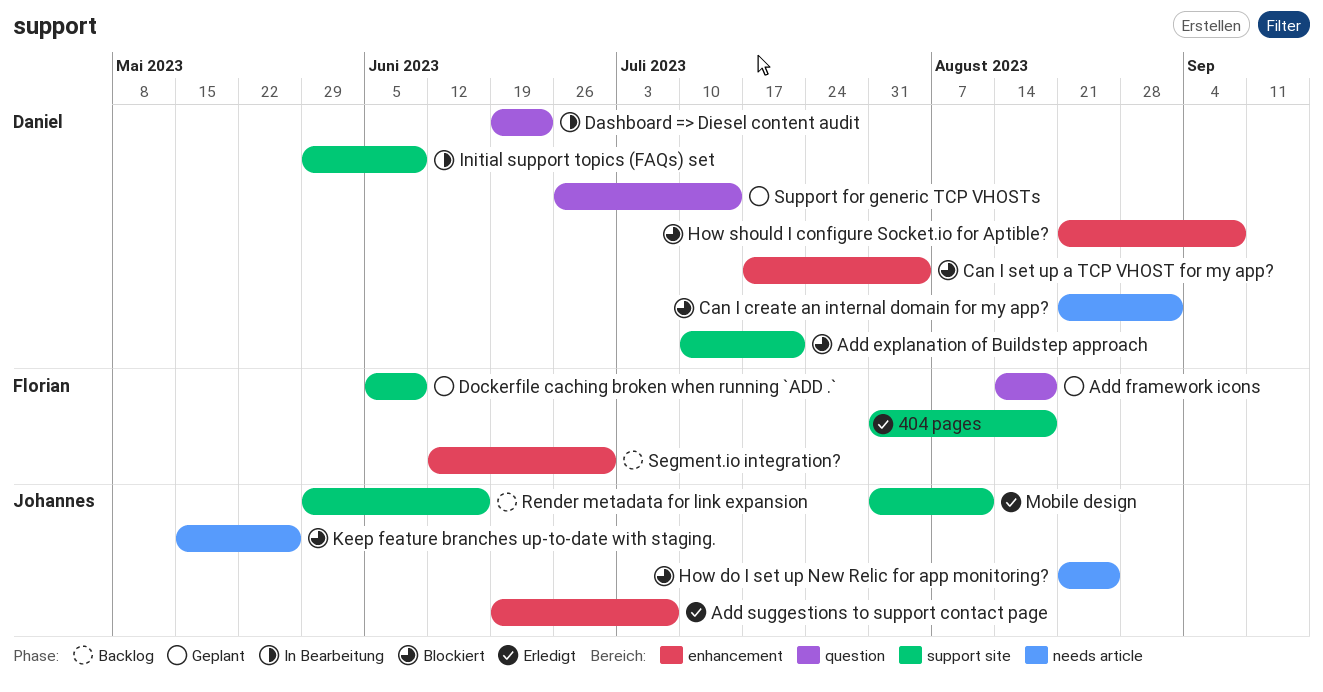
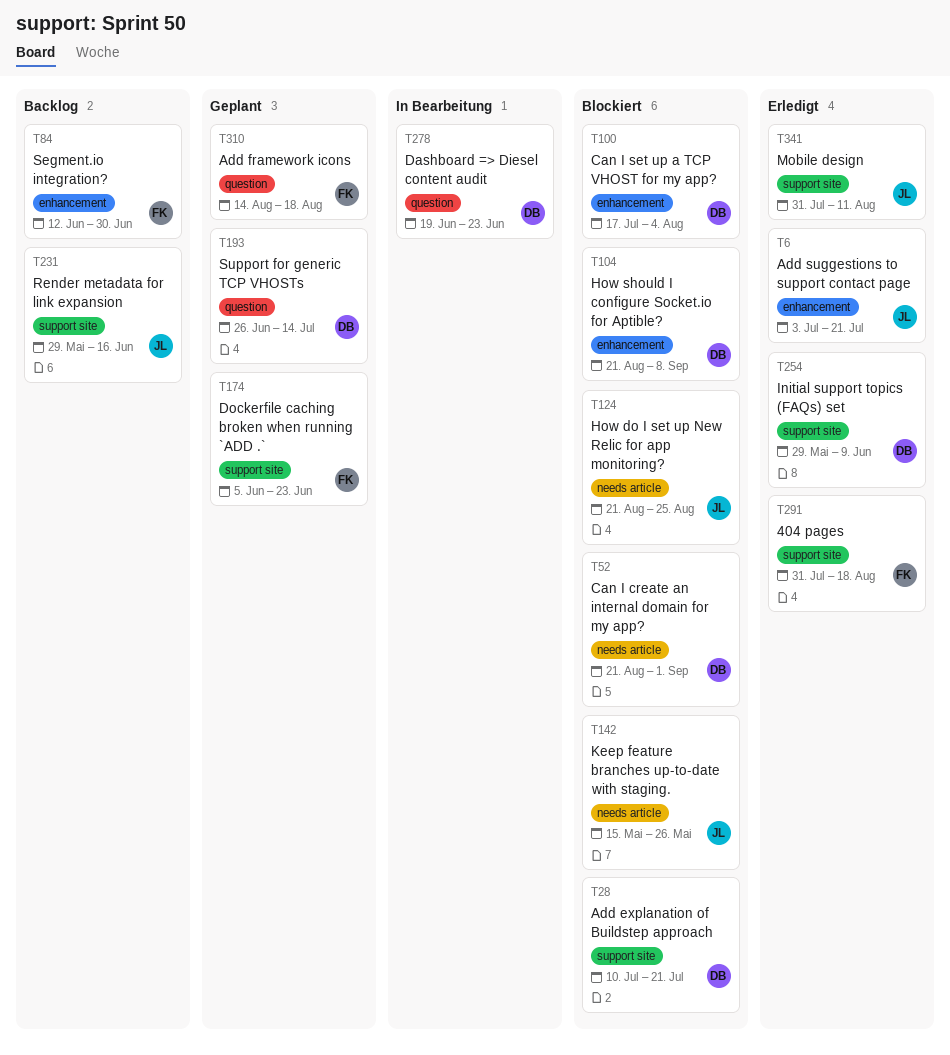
Add suggestions to support contact page, start: Jun 19 -> Jul 3
Add suggestions to support contact page, due: Jul 7 -> Jul 21
Dockerfile caching broken when running `ADD .`, due: Jun 9 -> Jun 23
Initial support topics (FAQs) set, status: In Bearbeitung -> Erledigt

